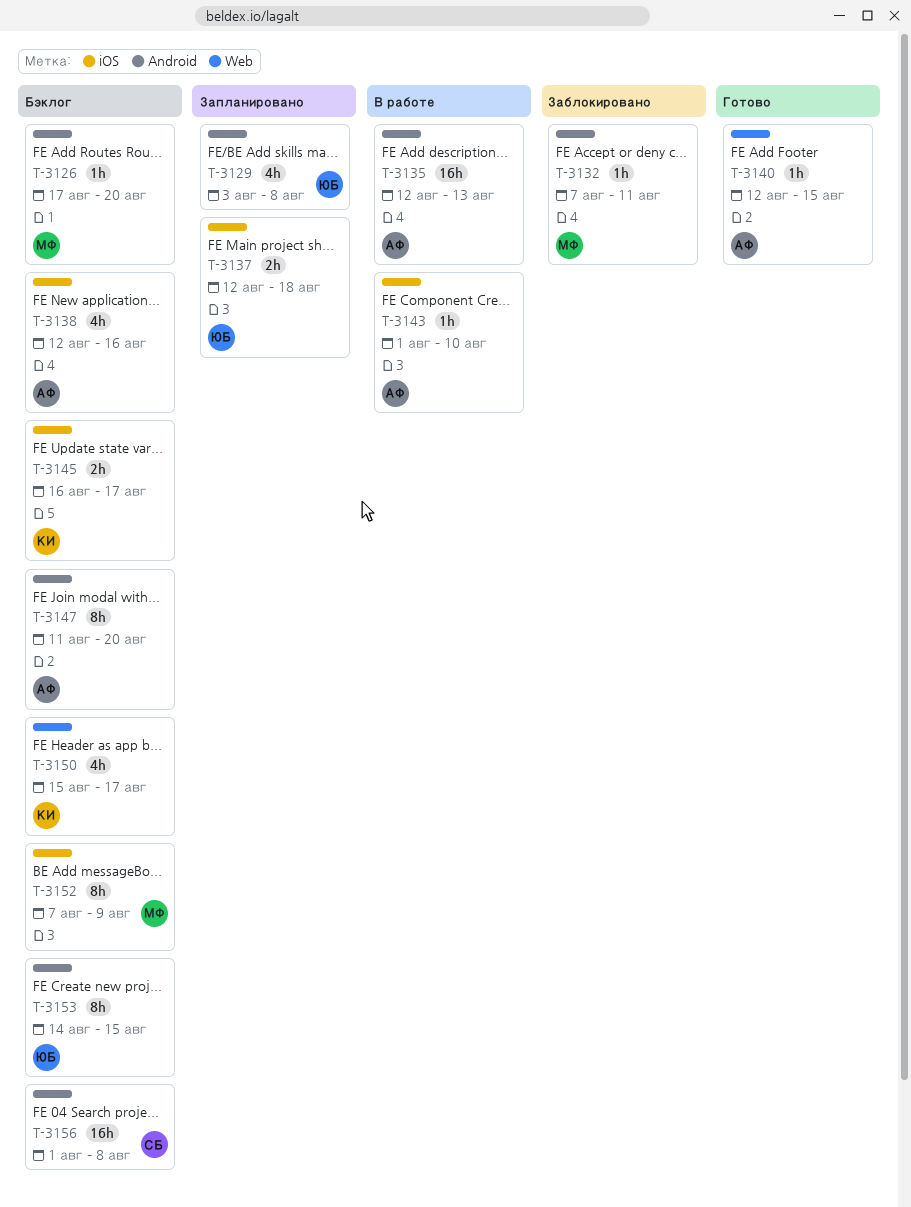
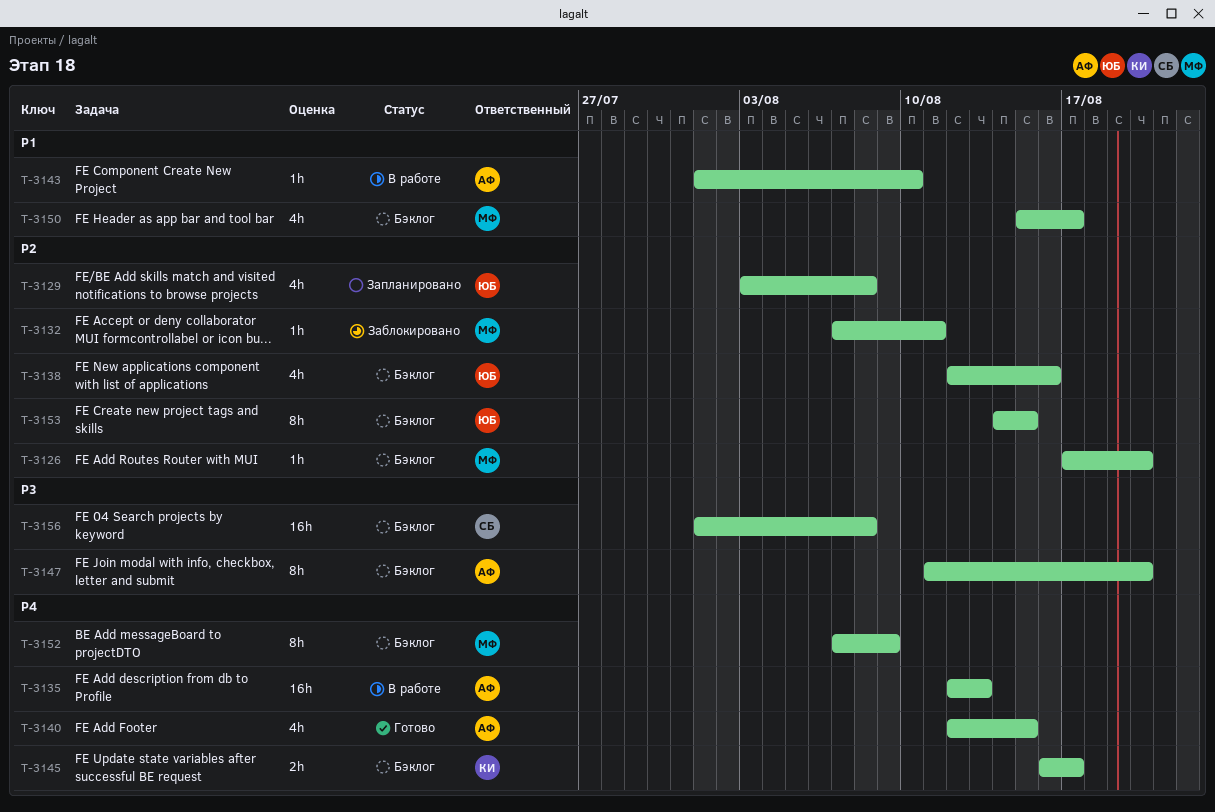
T-3137: present -> none
T-3138, owner: АФ -> ЮБ
T-3140, estimate: 1h -> 4h
T-3150, owner: КИ -> МФ

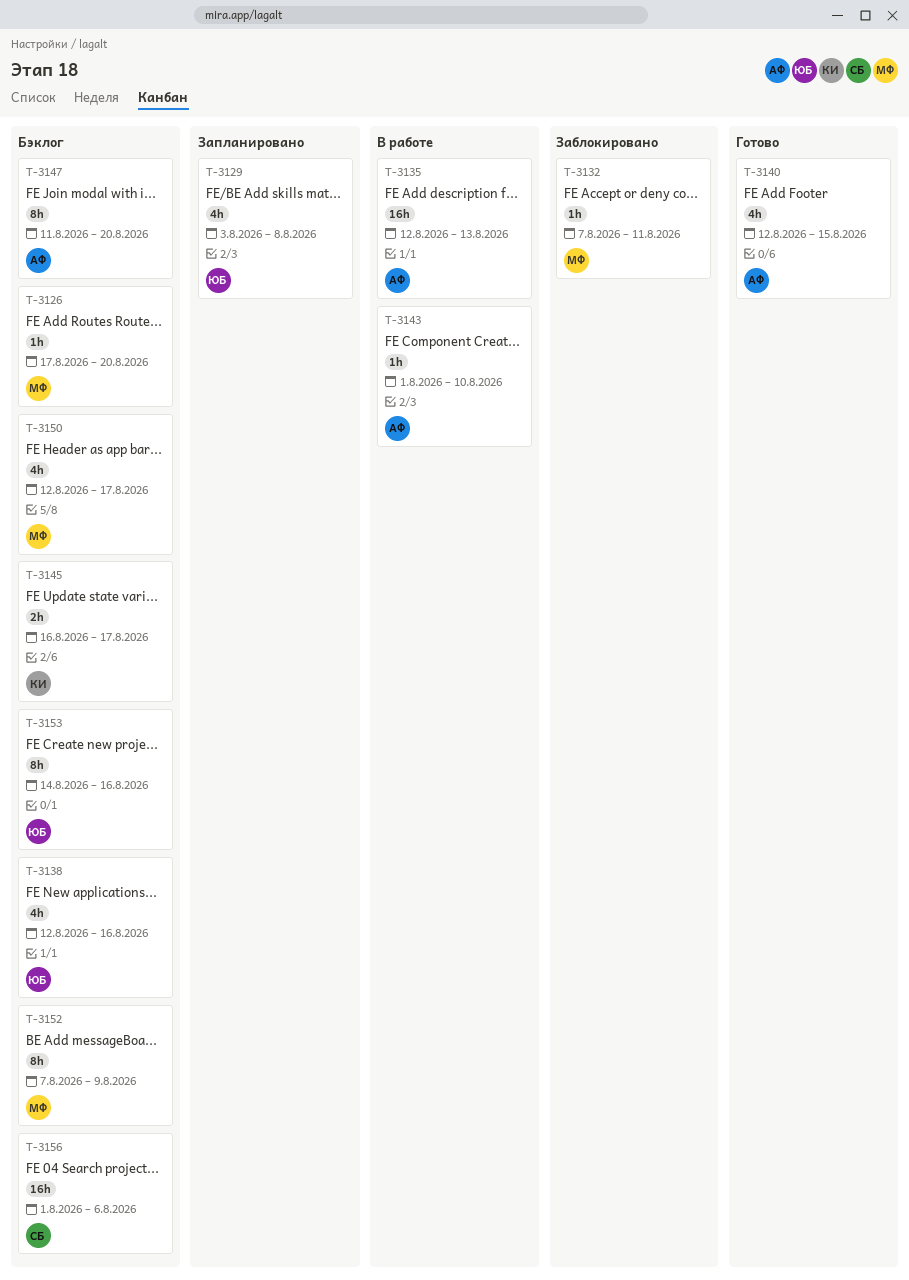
T-3150, start: Aug 15 -> Aug 12
T-3153, due: Aug 15 -> Aug 16
T-3156, due: Aug 8 -> Aug 6

